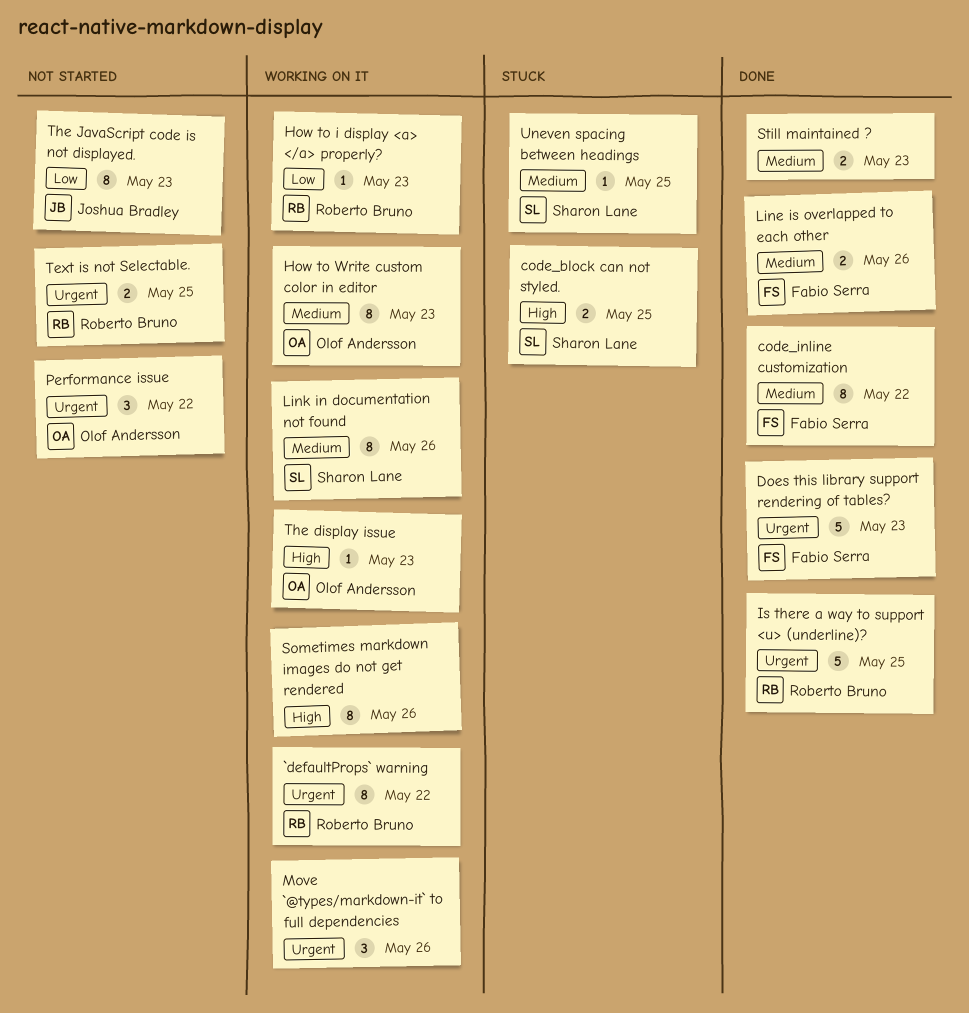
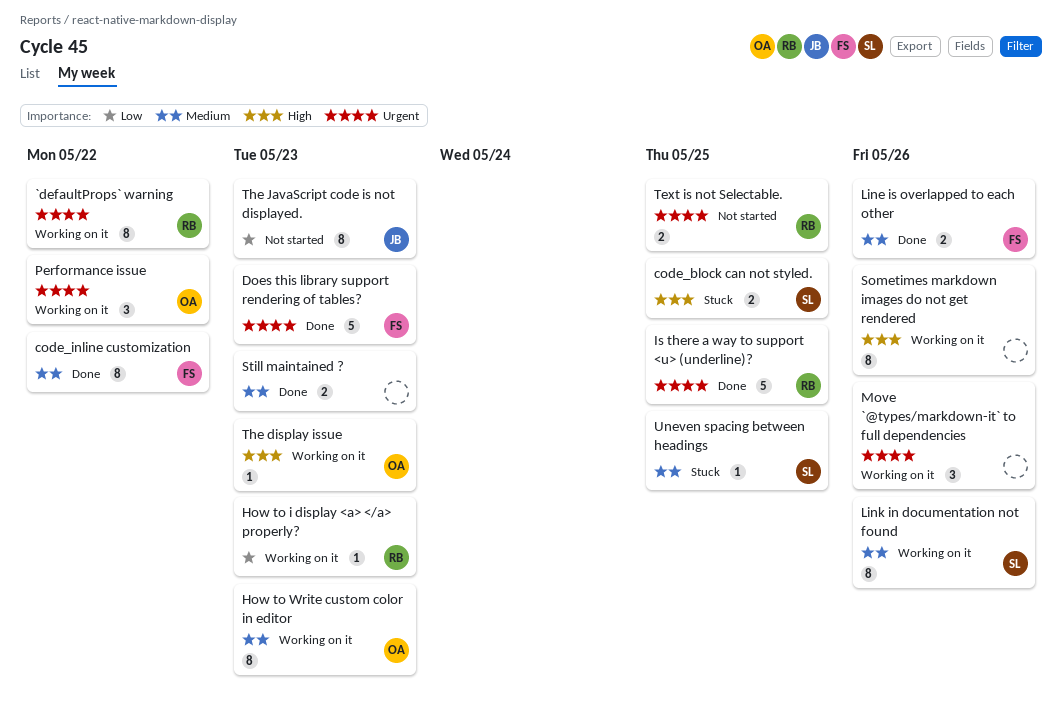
Performance issue, status: Not started -> Working on it

